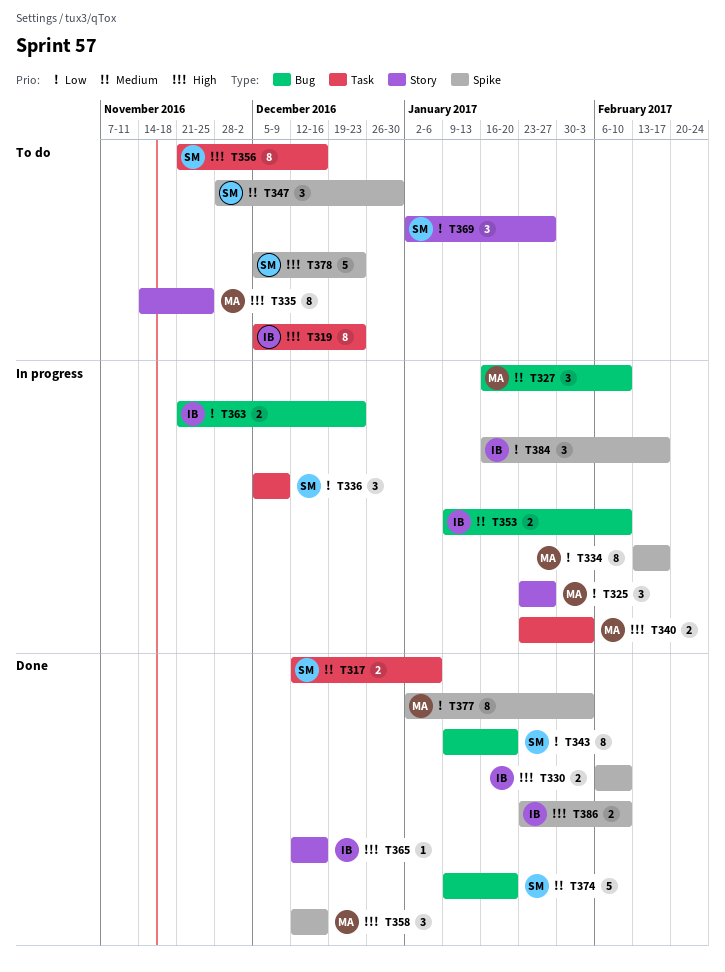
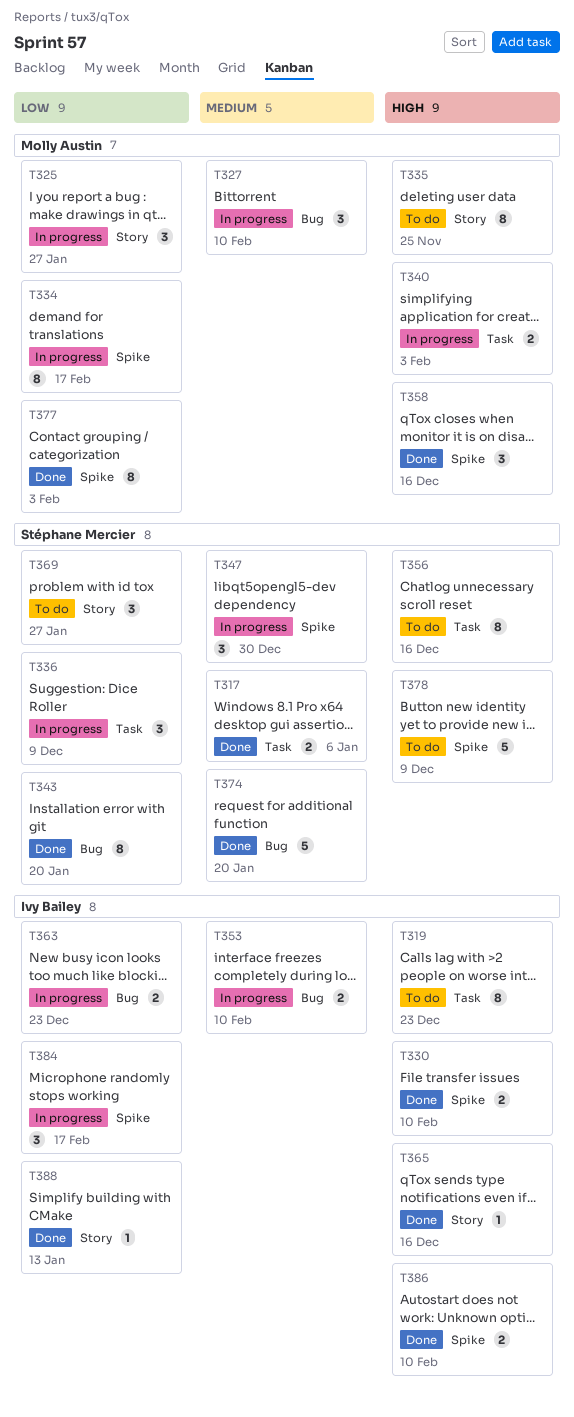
T347, status: To do -> In progress
T378, due: Dec 23 -> Dec 9
T388: none -> present

